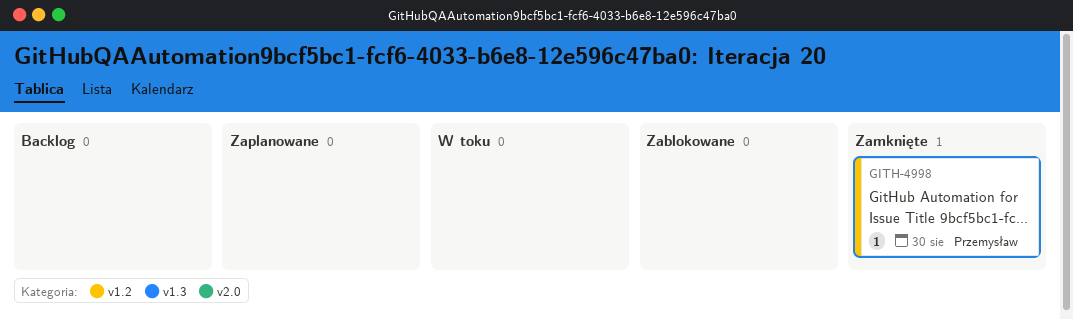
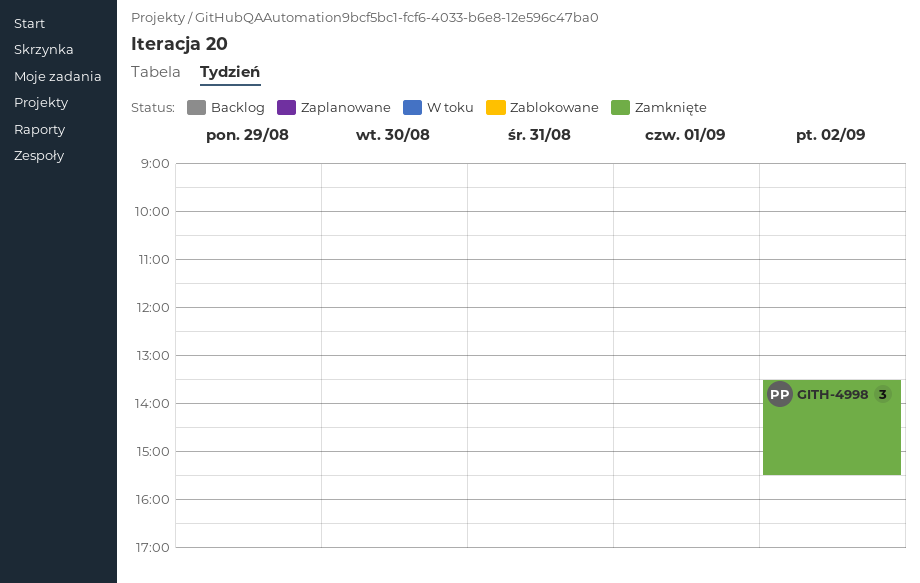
GITH-4998, estimate: 1 -> 3
GITH-4998, day: Aug 30 -> Sep 2

